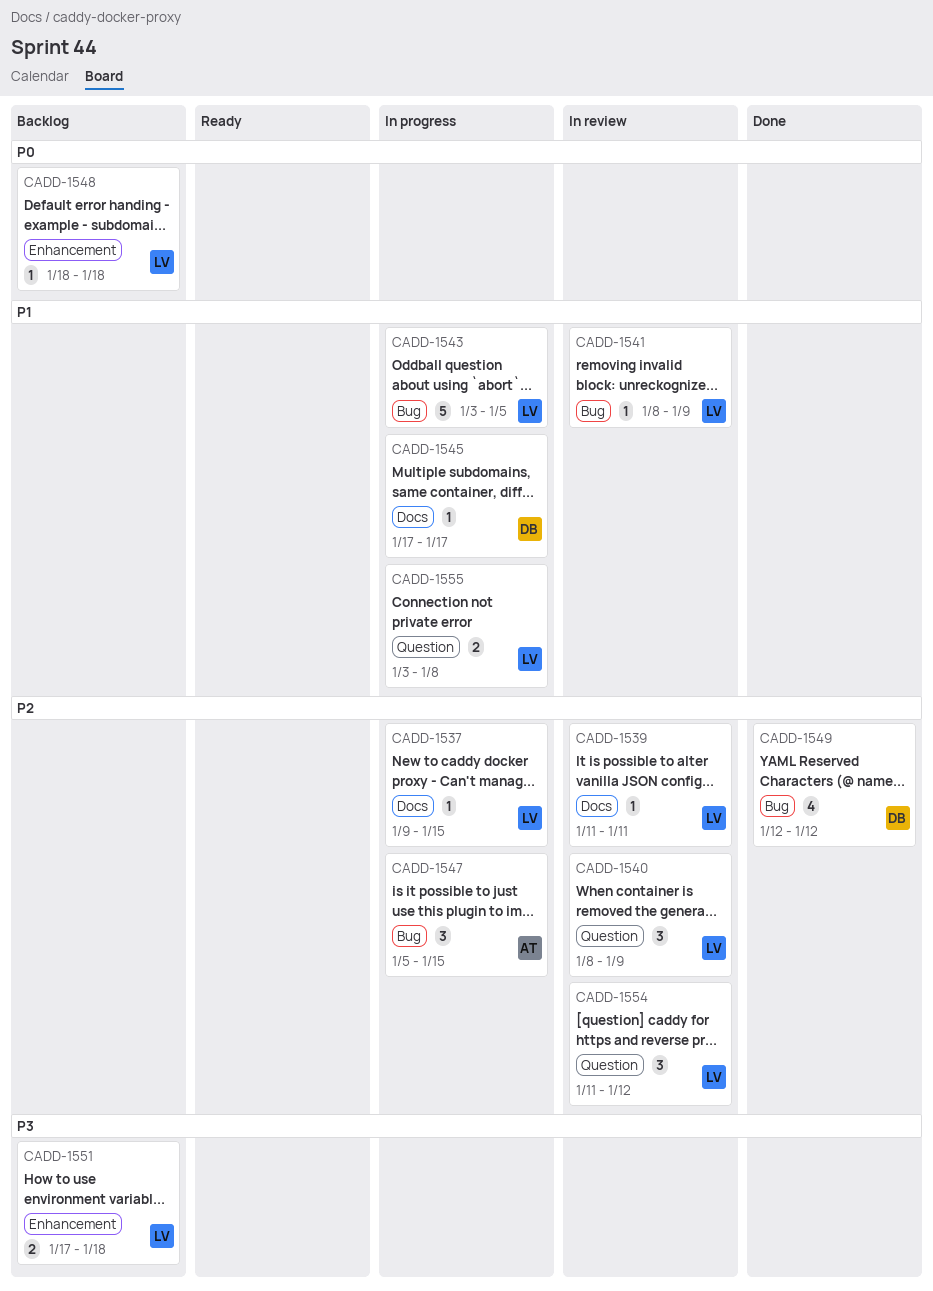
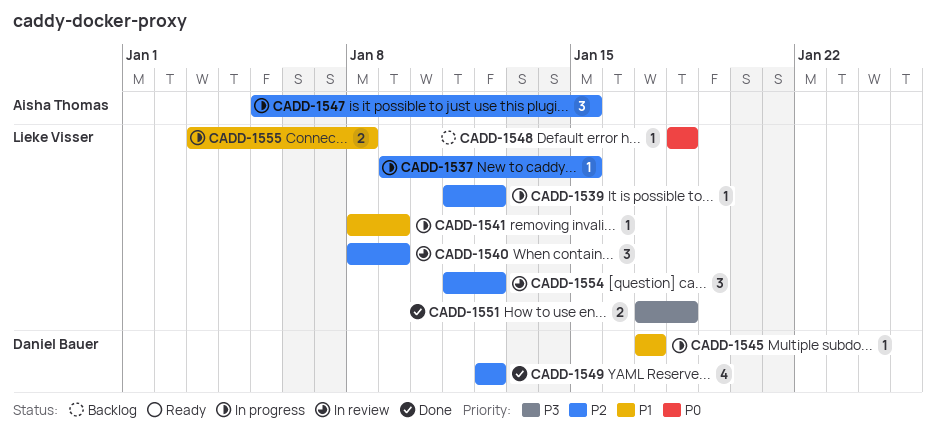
CADD-1539, status: In review -> In progress
CADD-1539, due: Jan 11 -> Jan 12
CADD-1541, status: In review -> In progress
CADD-1543: present -> none
CADD-1551, status: Backlog -> Done

